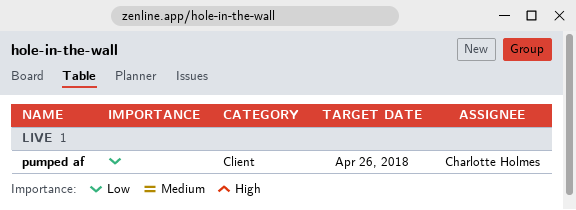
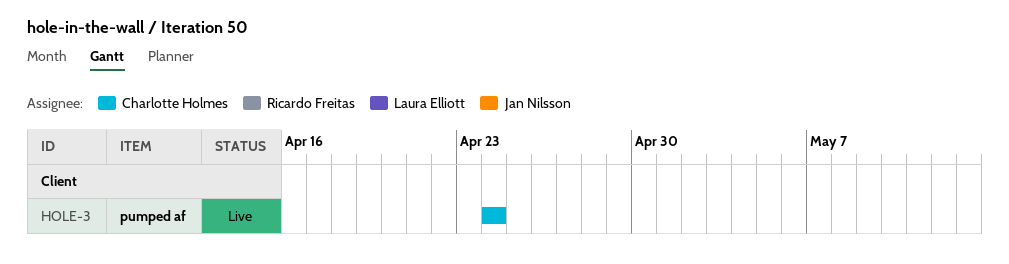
pumped af, due: Apr 26 -> Apr 24

